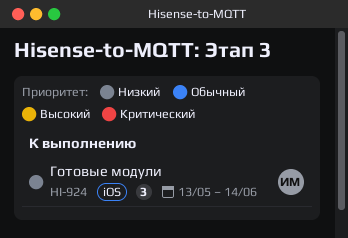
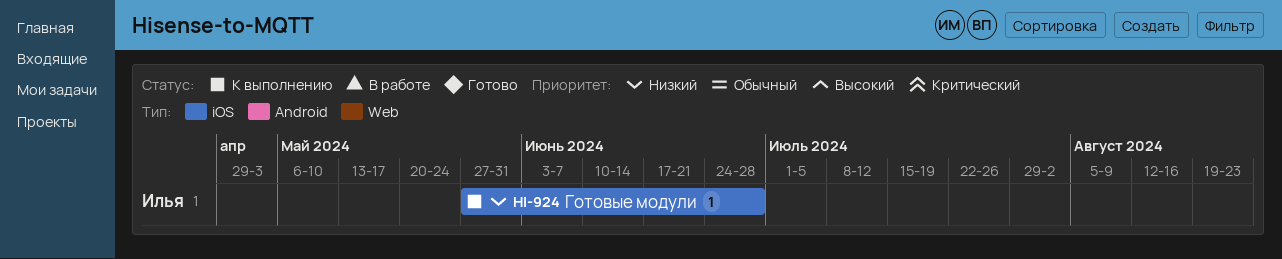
HI-924, estimate: 3 -> 1
HI-924, start: May 13 -> May 27
HI-924, due: Jun 14 -> Jun 28

